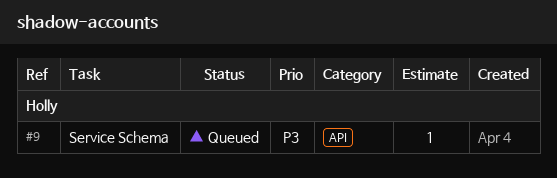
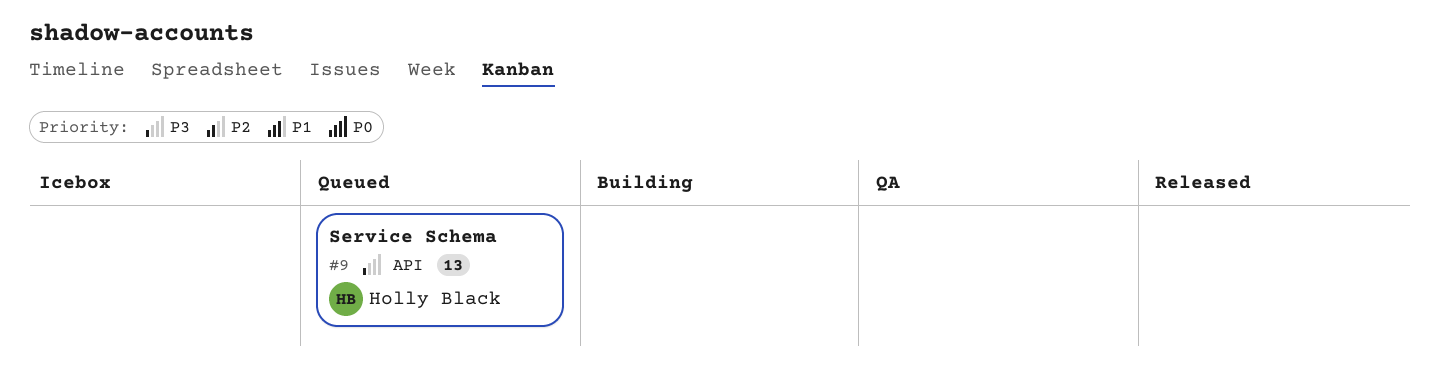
#9, estimate: 1 -> 13

